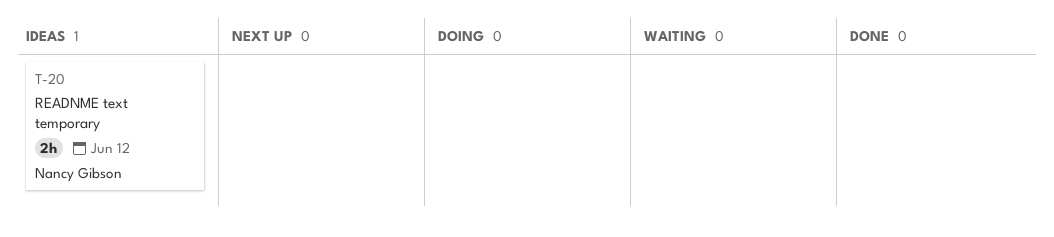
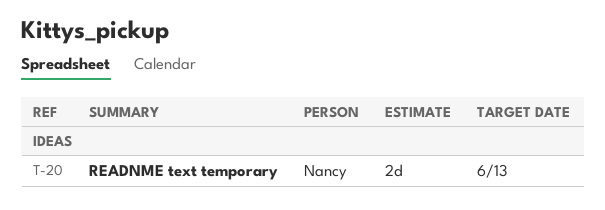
T-20, estimate: 2h -> 2d
T-20, due: Jun 12 -> Jun 13

